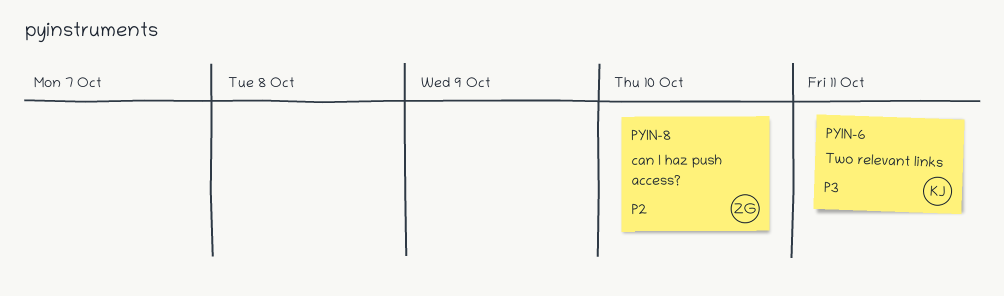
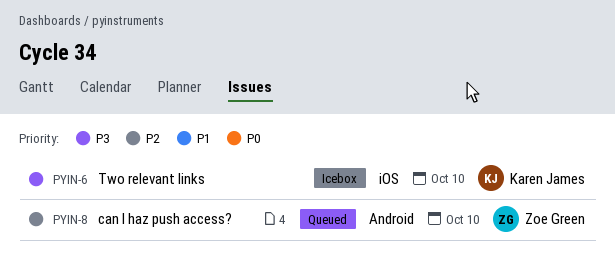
PYIN-6, due: Oct 11 -> Oct 10

